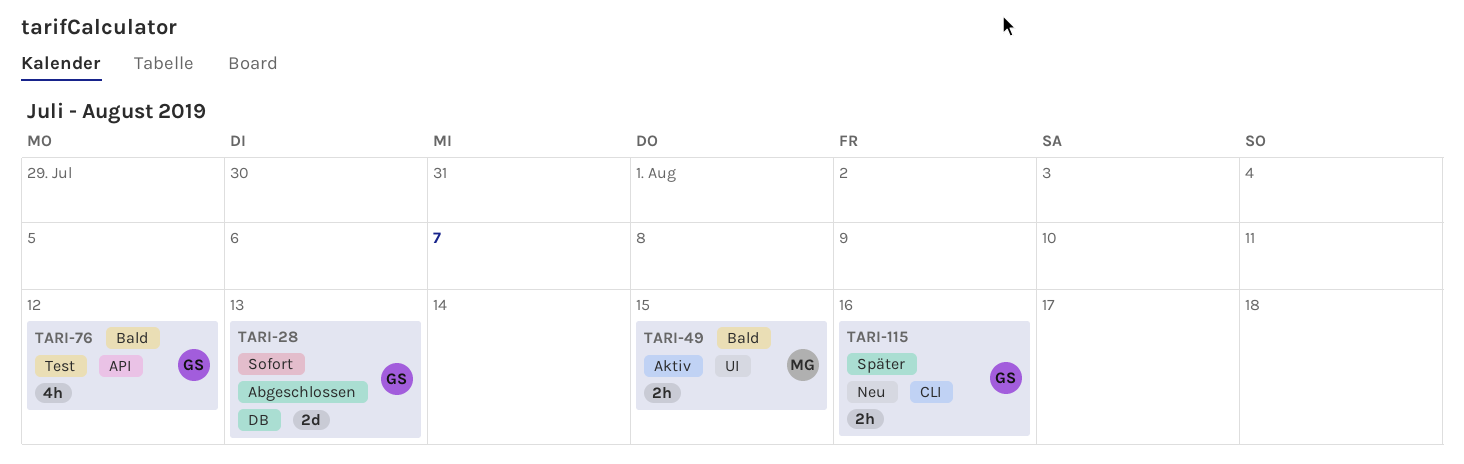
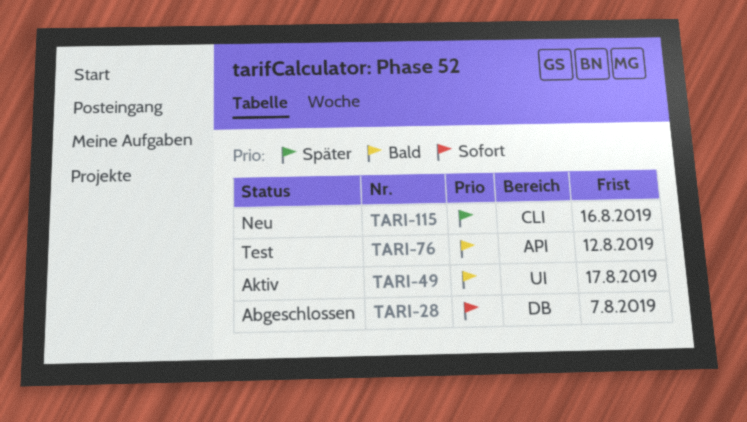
TARI-28, due: Aug 13 -> Aug 7
TARI-49, due: Aug 15 -> Aug 17

